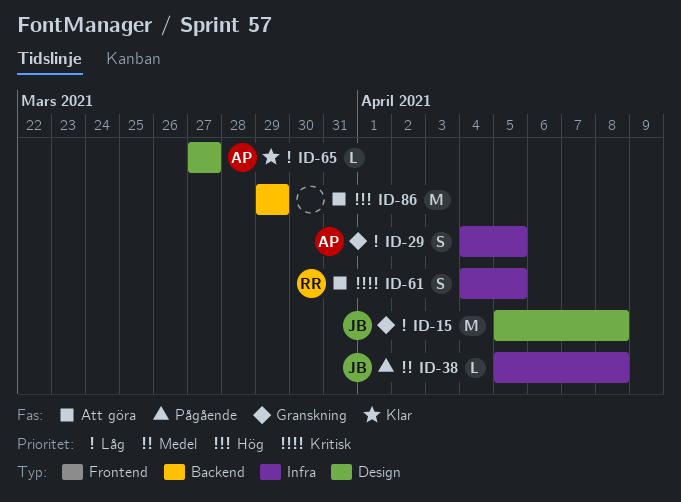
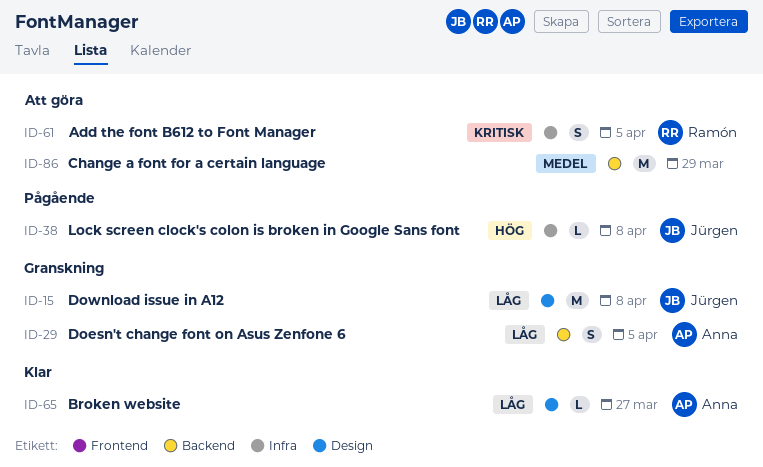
ID-29, label: Infra -> Backend
ID-38, priority: Medel -> Hög
ID-86, priority: Hög -> Medel

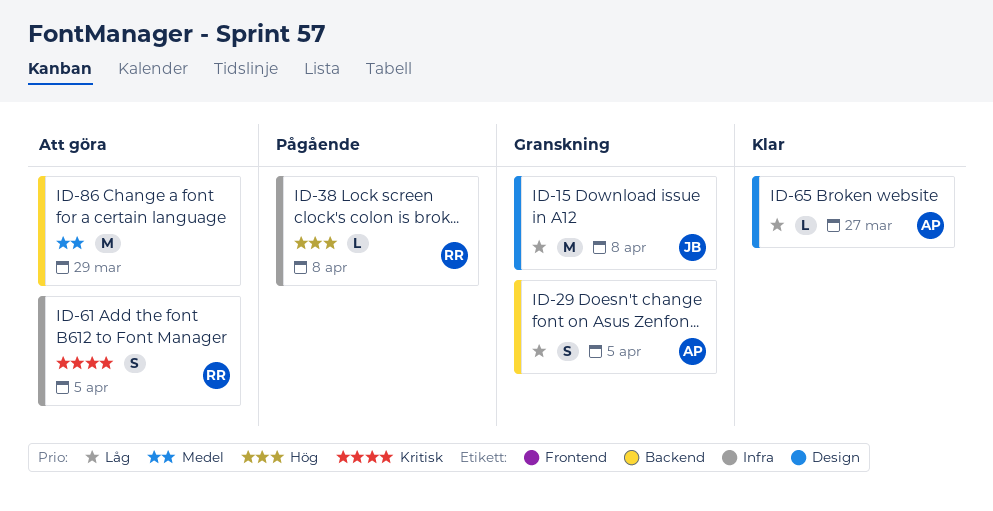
ID-38, owner: Jürgen -> Ramón

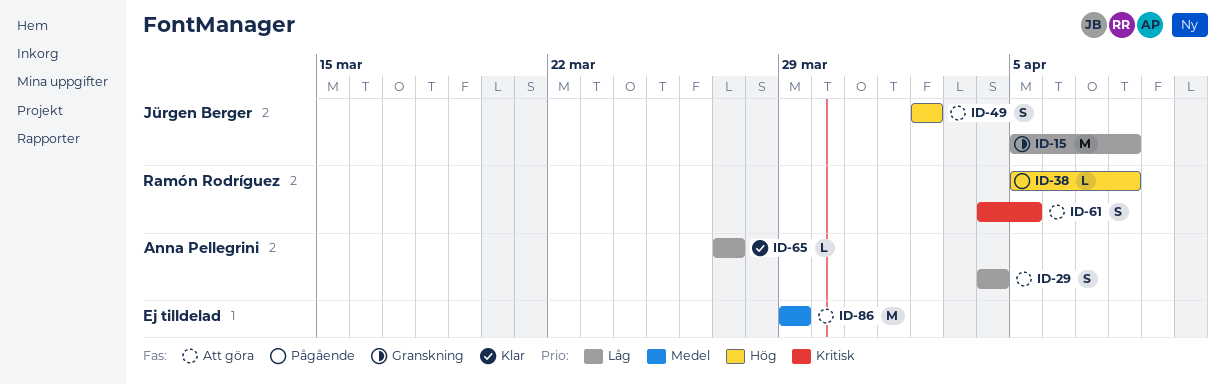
ID-29, status: Granskning -> Att göra
ID-29, due: Apr 5 -> Apr 4
ID-49: none -> present

